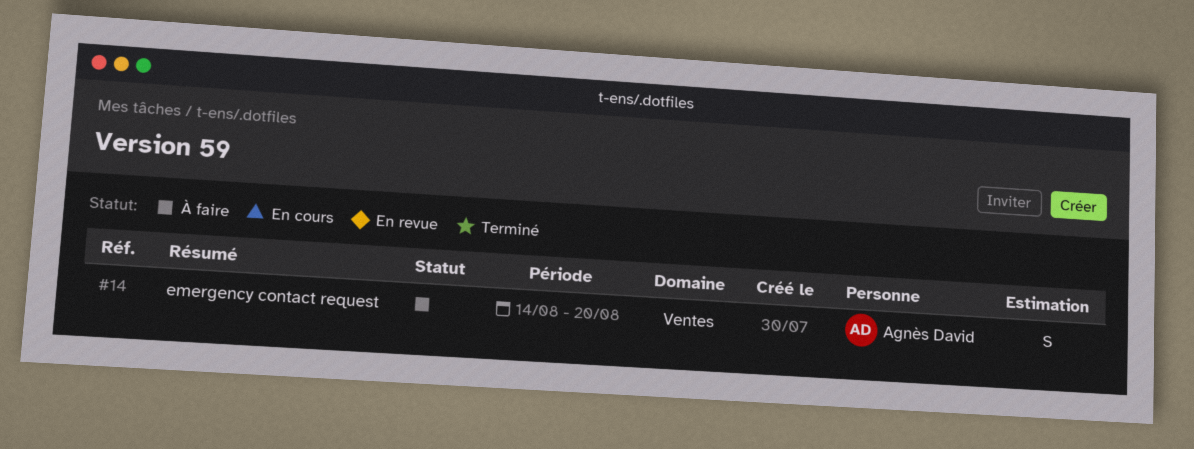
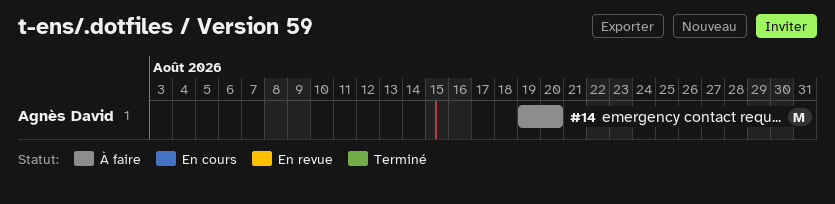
#14, estimate: S -> M
#14, start: Aug 14 -> Aug 19

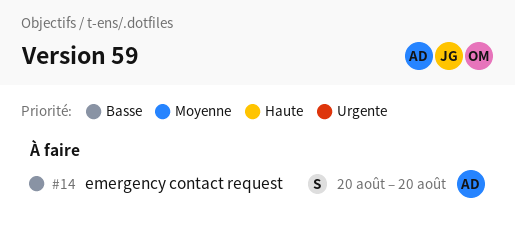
#14, estimate: M -> S
#14, start: Aug 19 -> Aug 20

